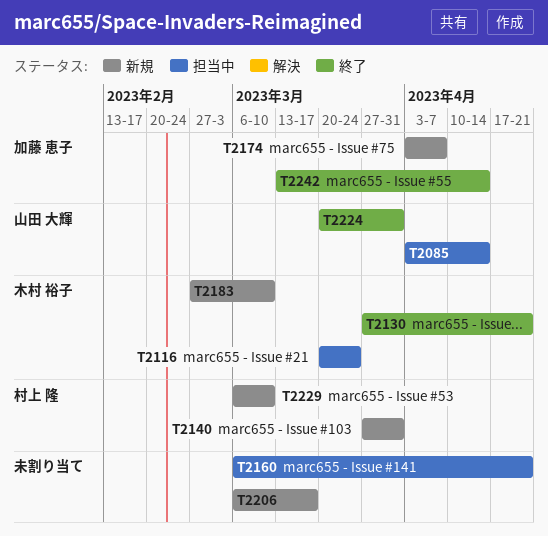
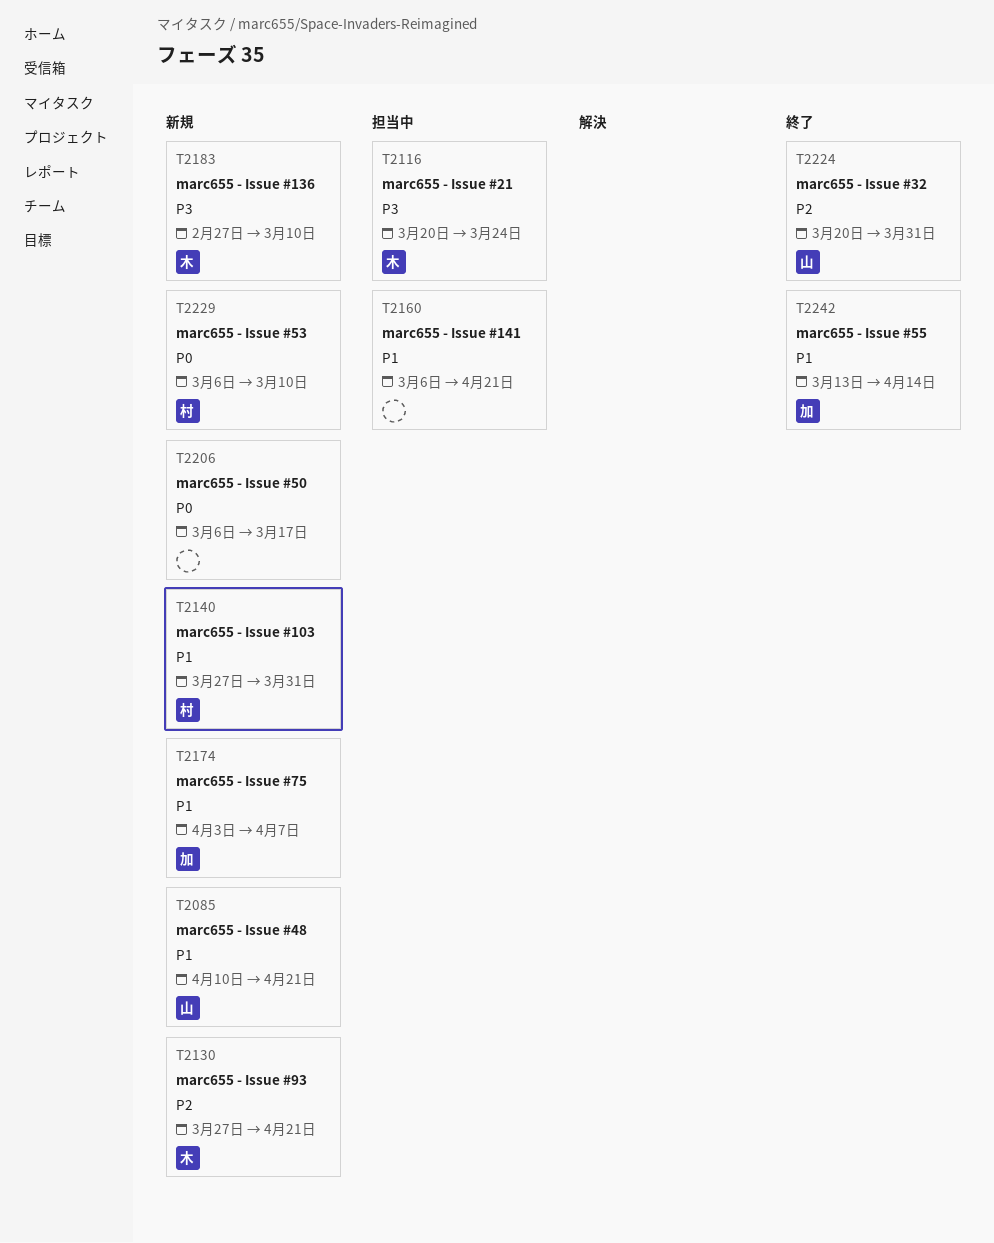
T2085, status: 担当中 -> 新規
T2085, start: Apr 3 -> Apr 10
T2085, due: Apr 14 -> Apr 21
T2130, status: 終了 -> 新規

